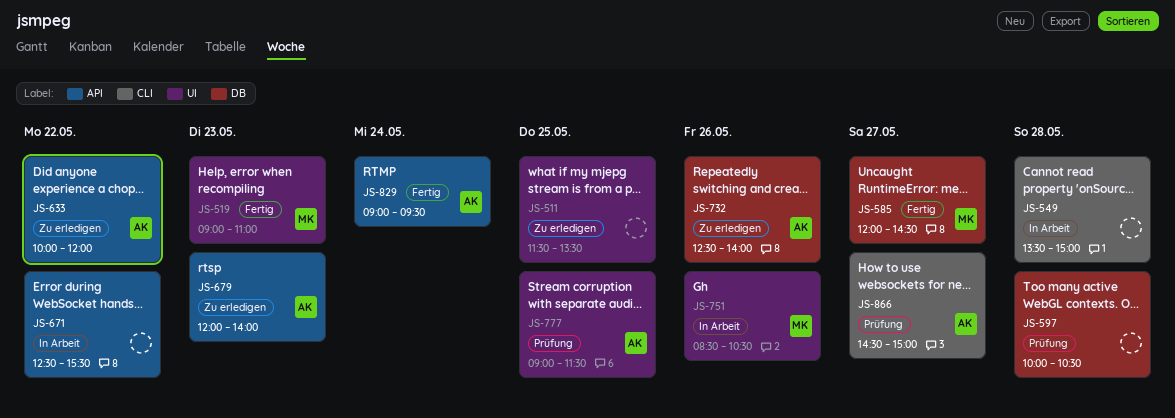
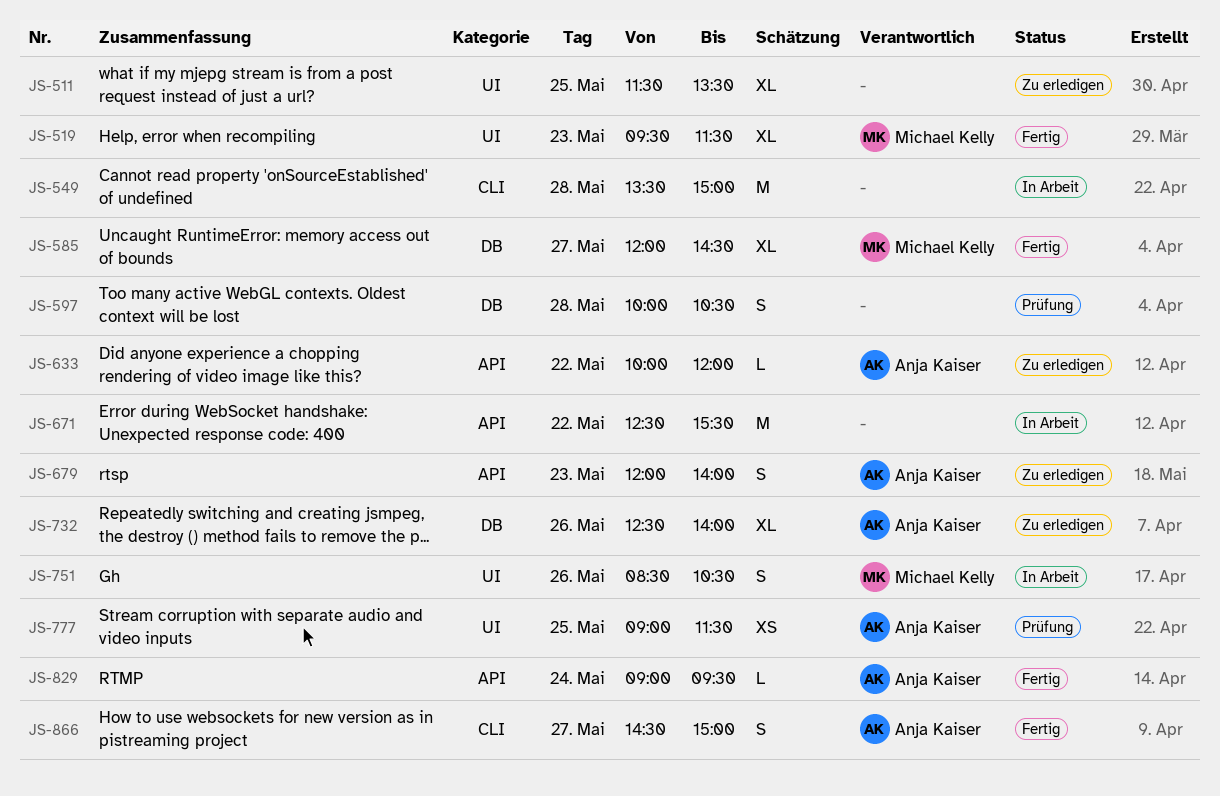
JS-519, begins: 09:00 -> 09:30
JS-519, ends: 11:00 -> 11:30
JS-866, status: Prüfung -> Fertig

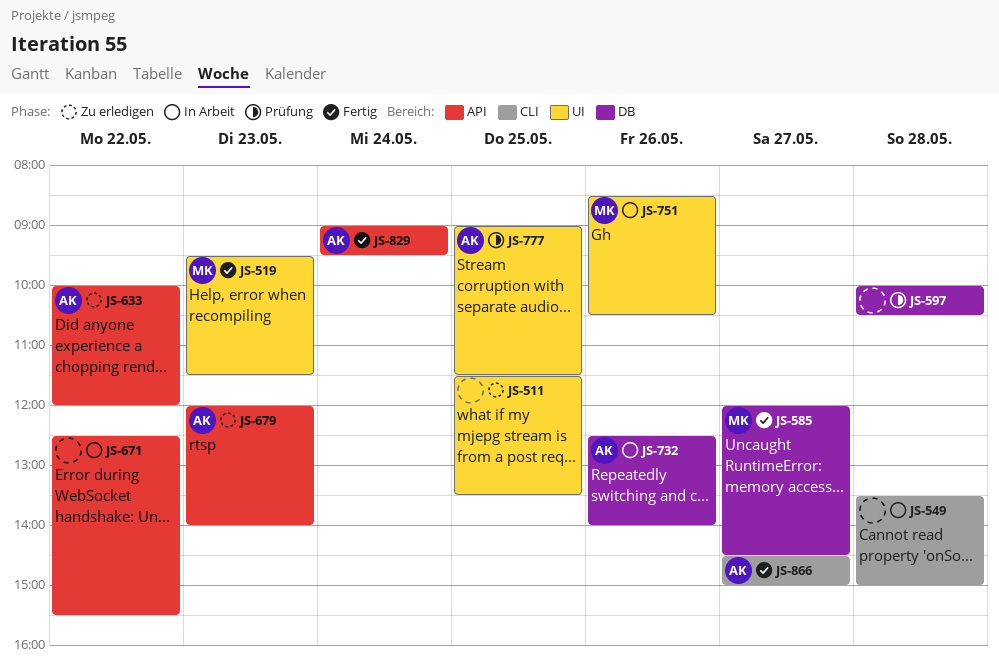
JS-732, status: Zu erledigen -> In Arbeit

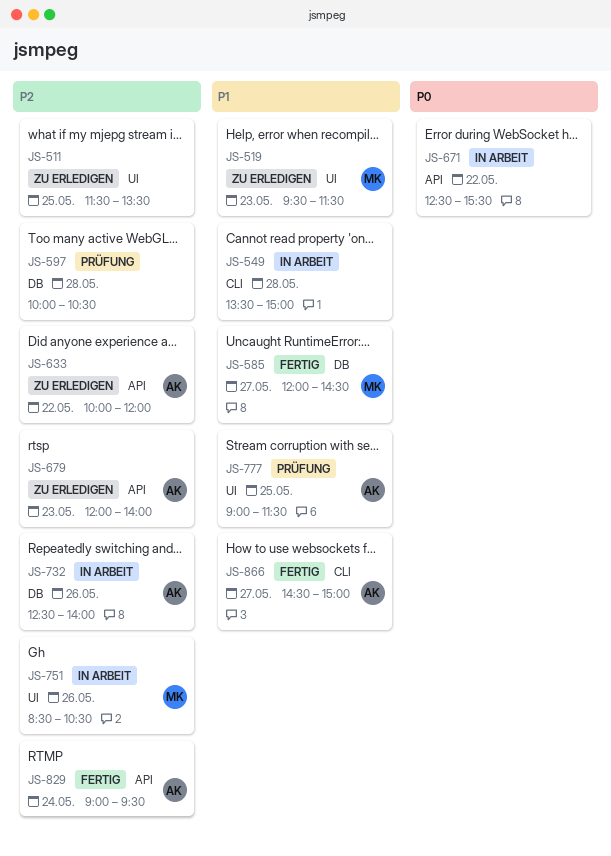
JS-519, status: Fertig -> Zu erledigen

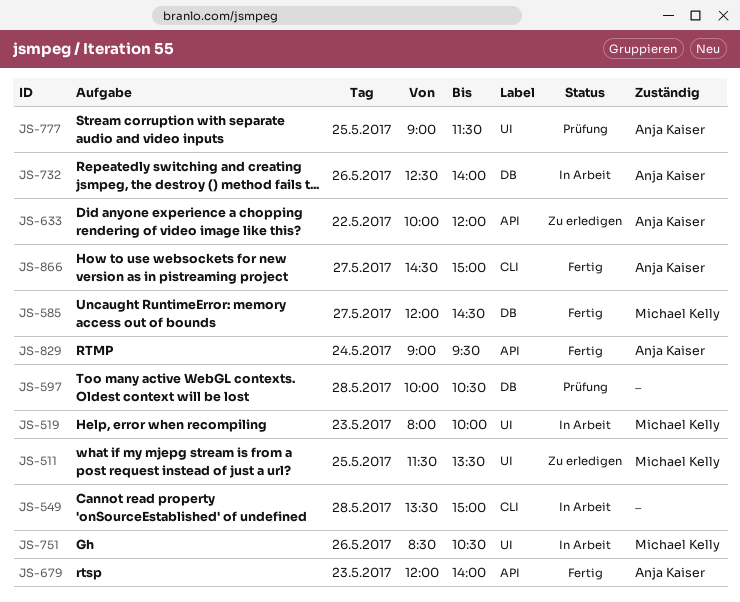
JS-511, owner: none -> Michael Kelly
JS-519, status: Zu erledigen -> In Arbeit
JS-519, begins: 09:30 -> 08:00
JS-519, ends: 11:30 -> 10:00
JS-671: present -> none
JS-679, status: Zu erledigen -> Fertig

